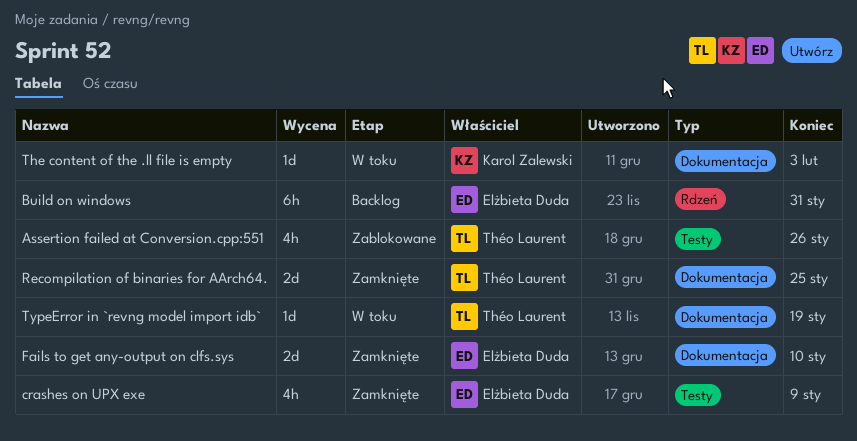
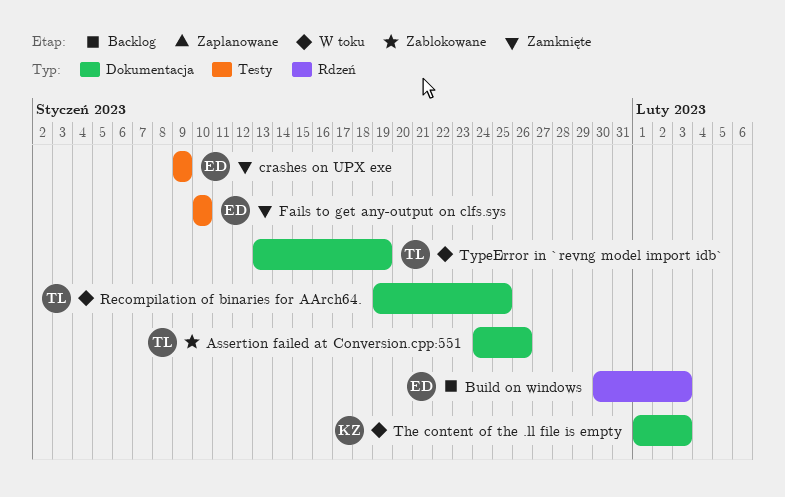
Assertion failed at Conversion.cpp:551, label: Testy -> Dokumentacja
Build on windows, due: Jan 31 -> Feb 3
Fails to get any-output on clfs.sys, label: Dokumentacja -> Testy
Recompilation of binaries for AArch64., status: Zamknięte -> W toku

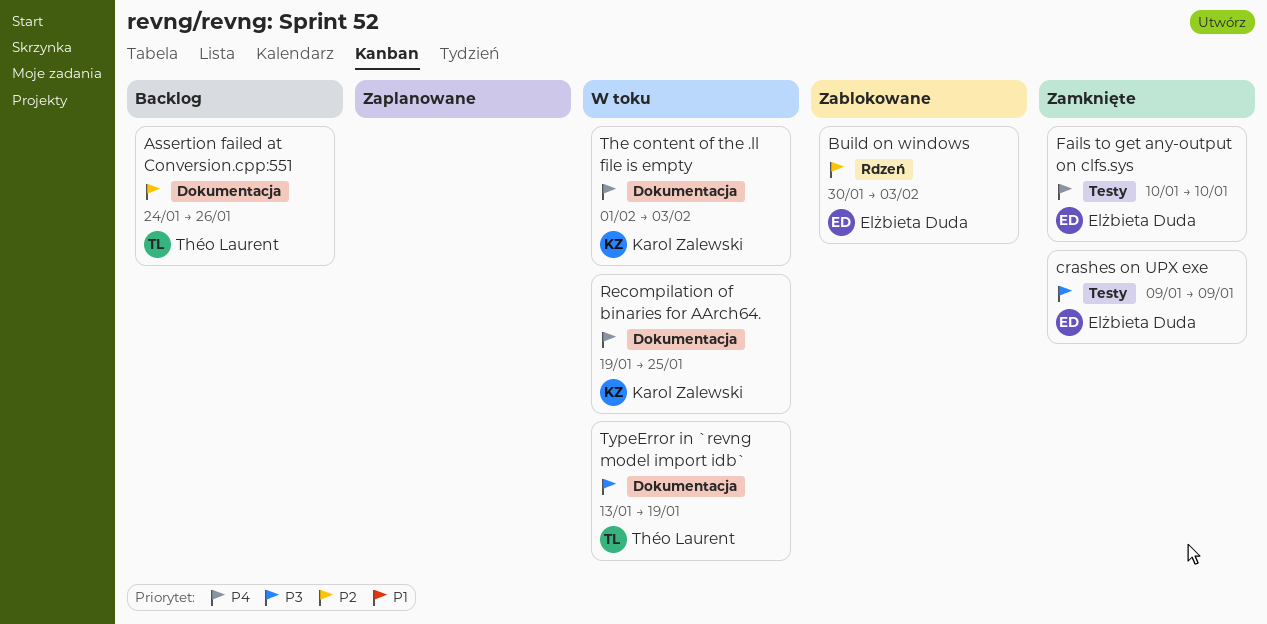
Assertion failed at Conversion.cpp:551, status: Zablokowane -> Backlog
Build on windows, status: Backlog -> Zablokowane
Recompilation of binaries for AArch64., owner: Théo Laurent -> Karol Zalewski

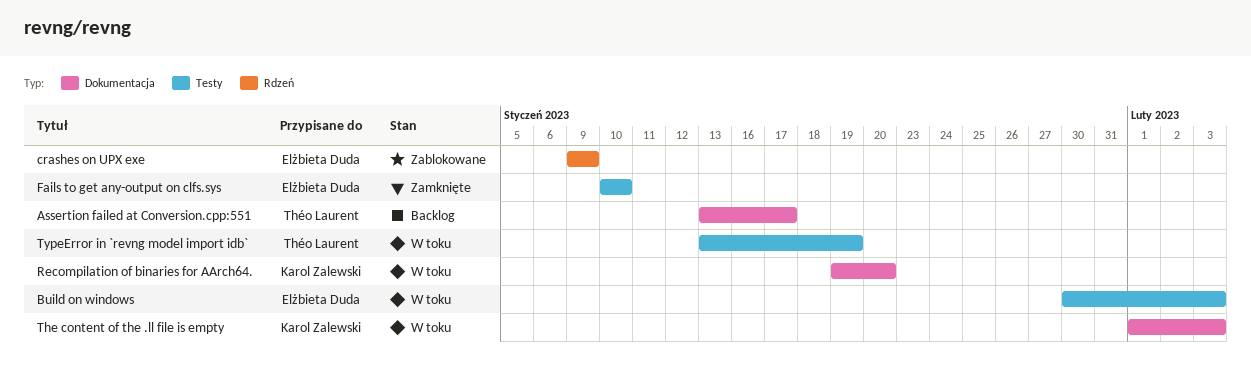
Assertion failed at Conversion.cpp:551, start: Jan 24 -> Jan 13
Assertion failed at Conversion.cpp:551, due: Jan 26 -> Jan 17
Build on windows, status: Zablokowane -> W toku
Build on windows, label: Rdzeń -> Testy
crashes on UPX exe, status: Zamknięte -> Zablokowane
crashes on UPX exe, label: Testy -> Rdzeń
Recompilation of binaries for AArch64., due: Jan 25 -> Jan 20
TypeError in `revng model import idb`, label: Dokumentacja -> Testy

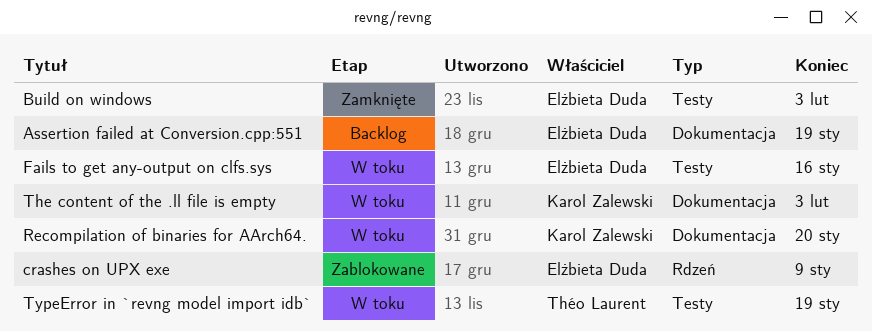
Assertion failed at Conversion.cpp:551, owner: Théo Laurent -> Elżbieta Duda
Assertion failed at Conversion.cpp:551, due: Jan 17 -> Jan 19
Build on windows, status: W toku -> Zamknięte
Fails to get any-output on clfs.sys, status: Zamknięte -> W toku
Fails to get any-output on clfs.sys, due: Jan 10 -> Jan 16

